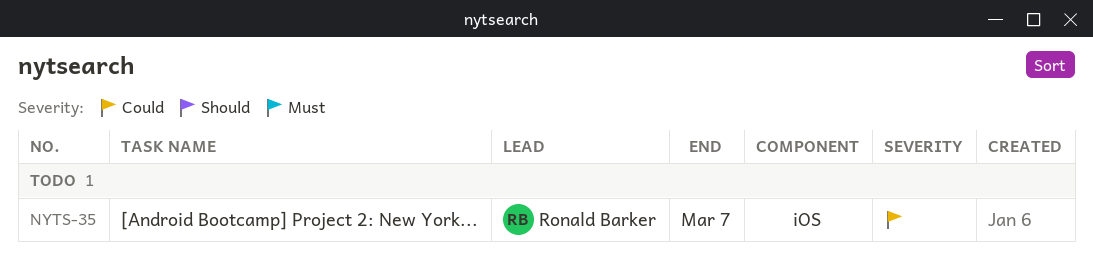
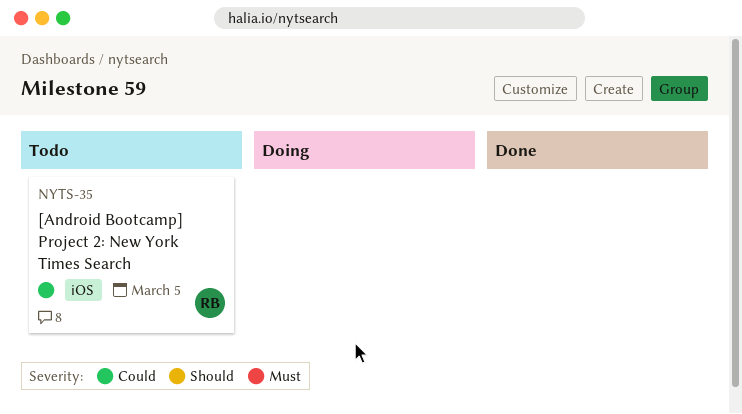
NYTS-35, due: Mar 7 -> Mar 5

